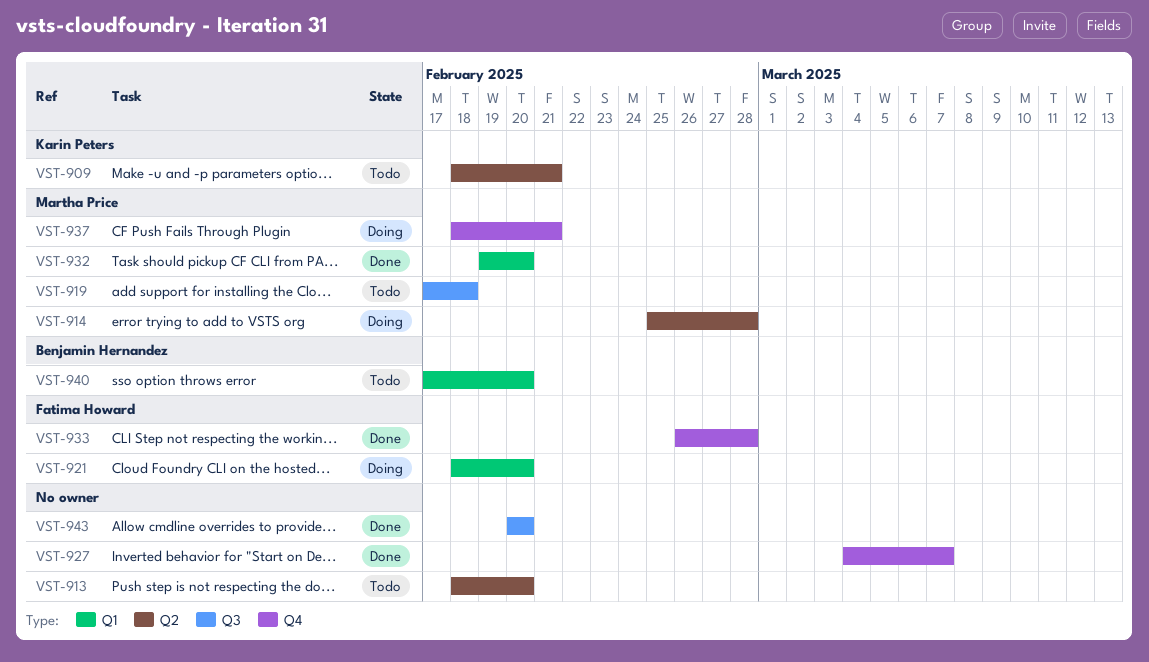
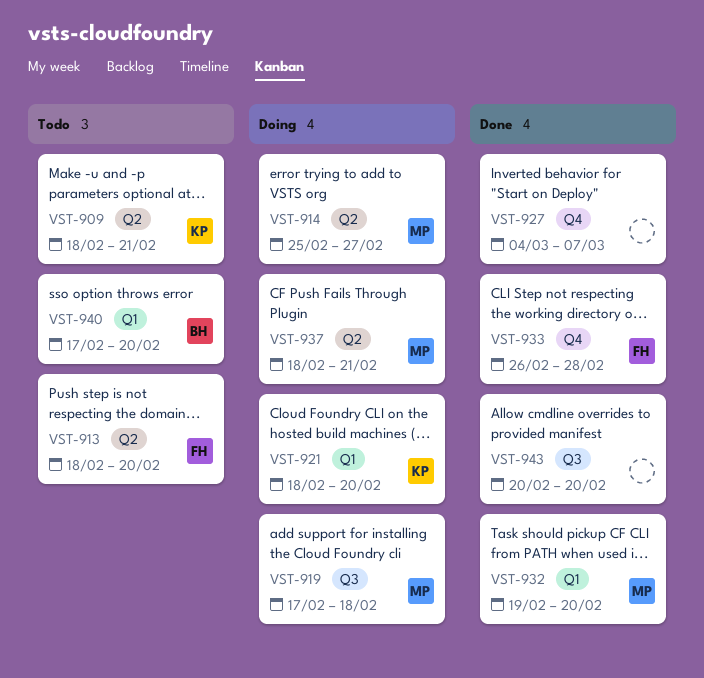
VST-913, owner: none -> Fatima Howard
VST-914, due: Feb 28 -> Feb 27
VST-919, status: Todo -> Doing
VST-921, owner: Fatima Howard -> Karin Peters
VST-937, label: Q4 -> Q2

